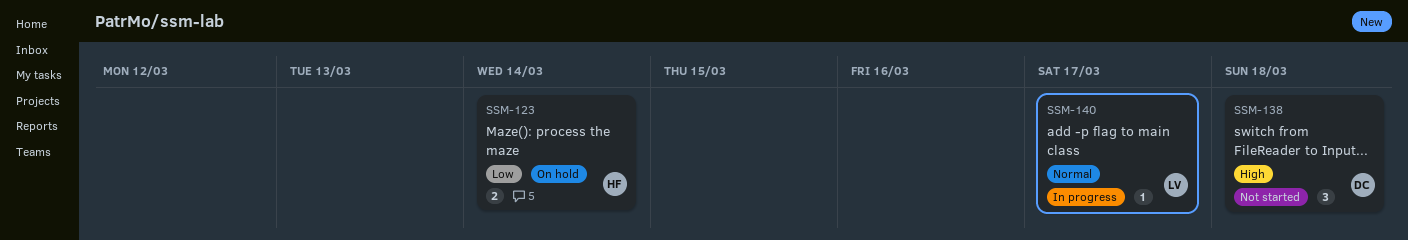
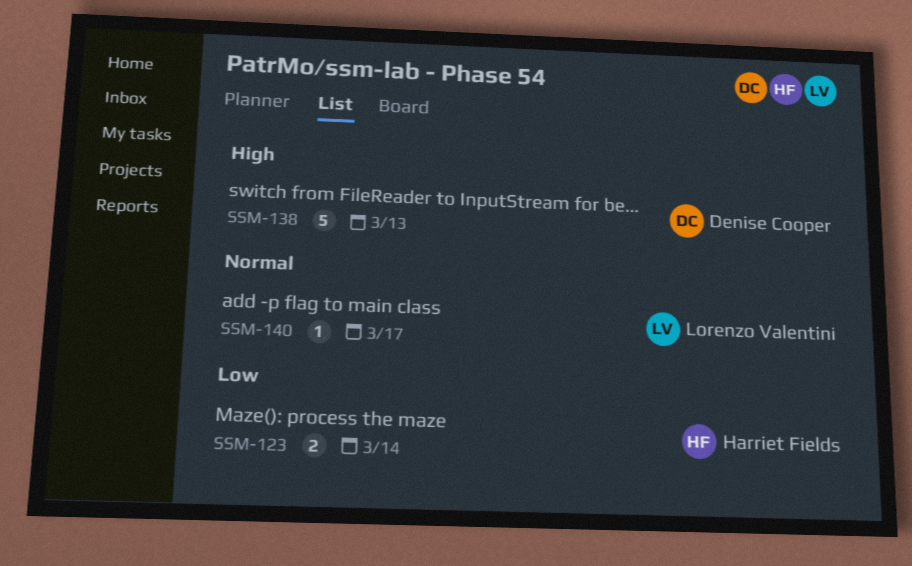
SSM-138, estimate: 3 -> 5
SSM-138, due: Mar 18 -> Mar 13

